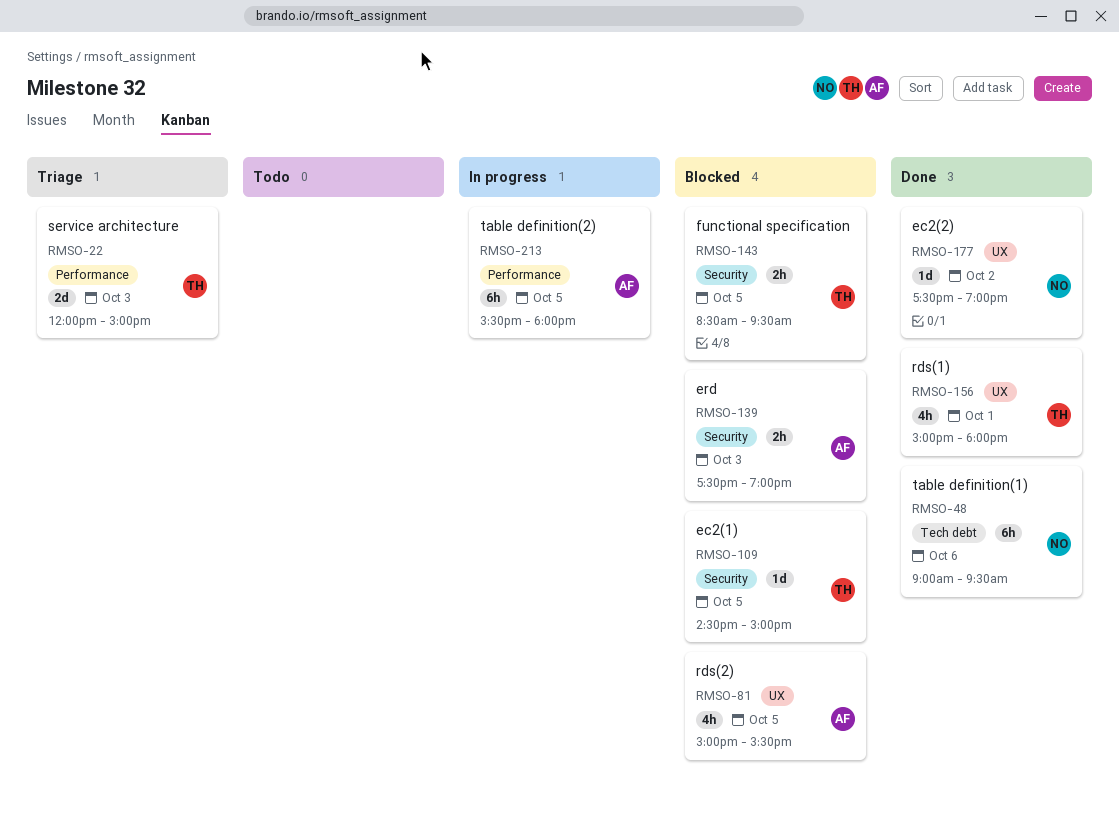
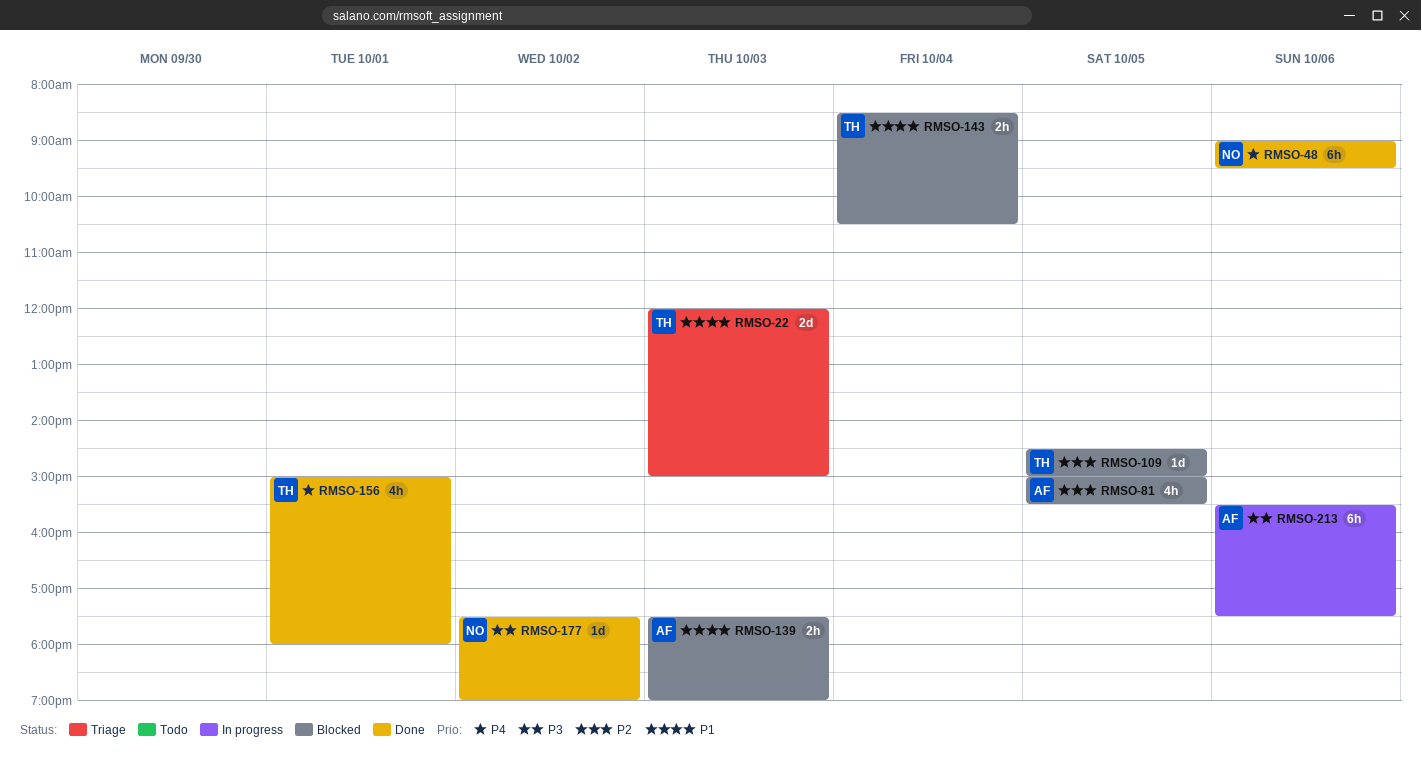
RMSO-143, day: Oct 5 -> Oct 4
RMSO-143, ends: 09:30 -> 10:30
RMSO-213, day: Oct 5 -> Oct 6
RMSO-213, ends: 18:00 -> 17:30

